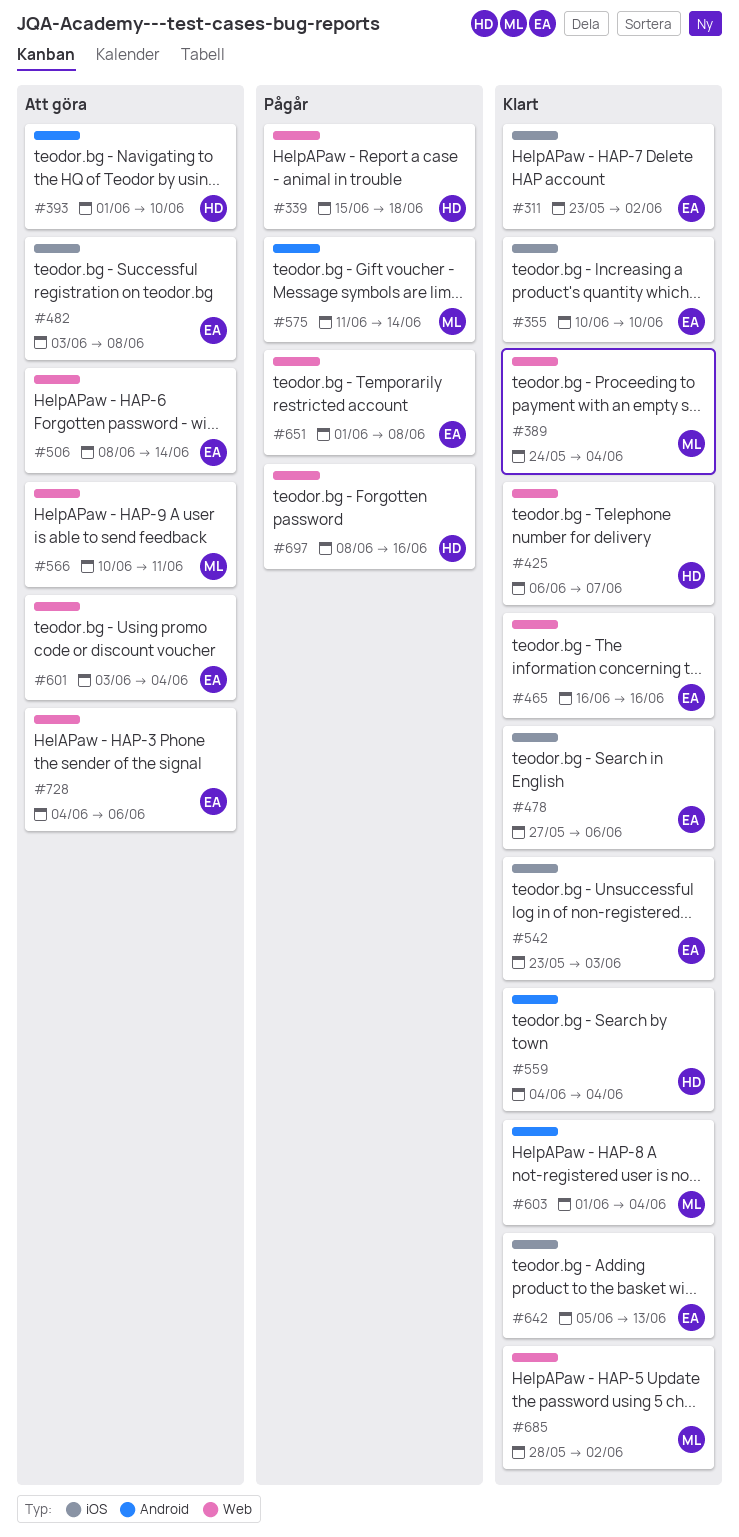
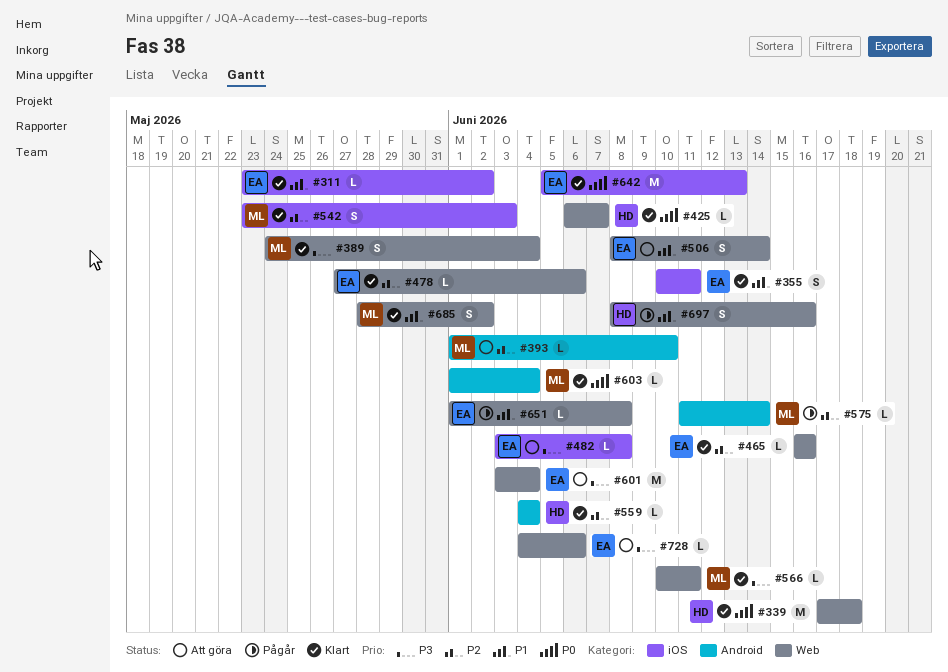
#339, status: Pågår -> Klart
#339, start: Jun 15 -> Jun 17
#355, due: Jun 10 -> Jun 11
#393, owner: HD -> ML
#478, label: iOS -> Web
#542, owner: EA -> ML
#566, status: Att göra -> Klart

